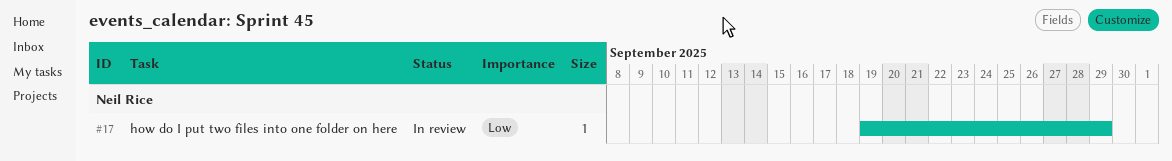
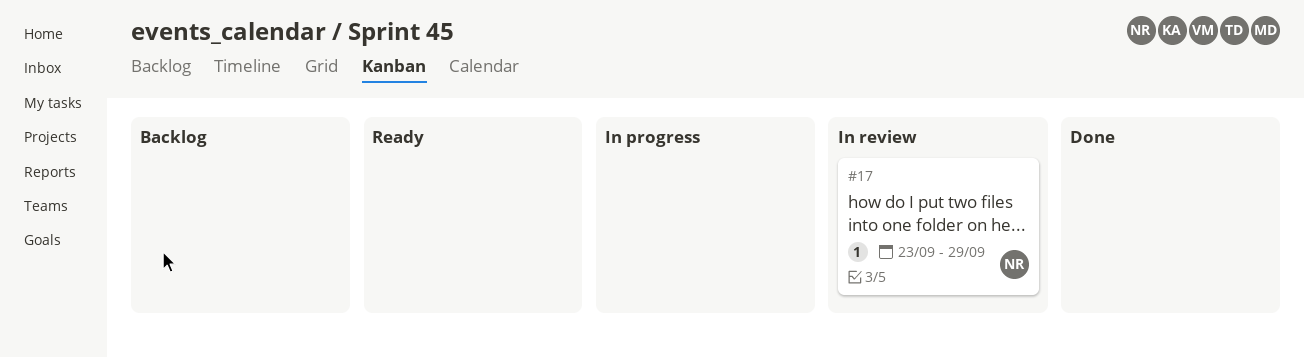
#17, start: Sep 19 -> Sep 23

